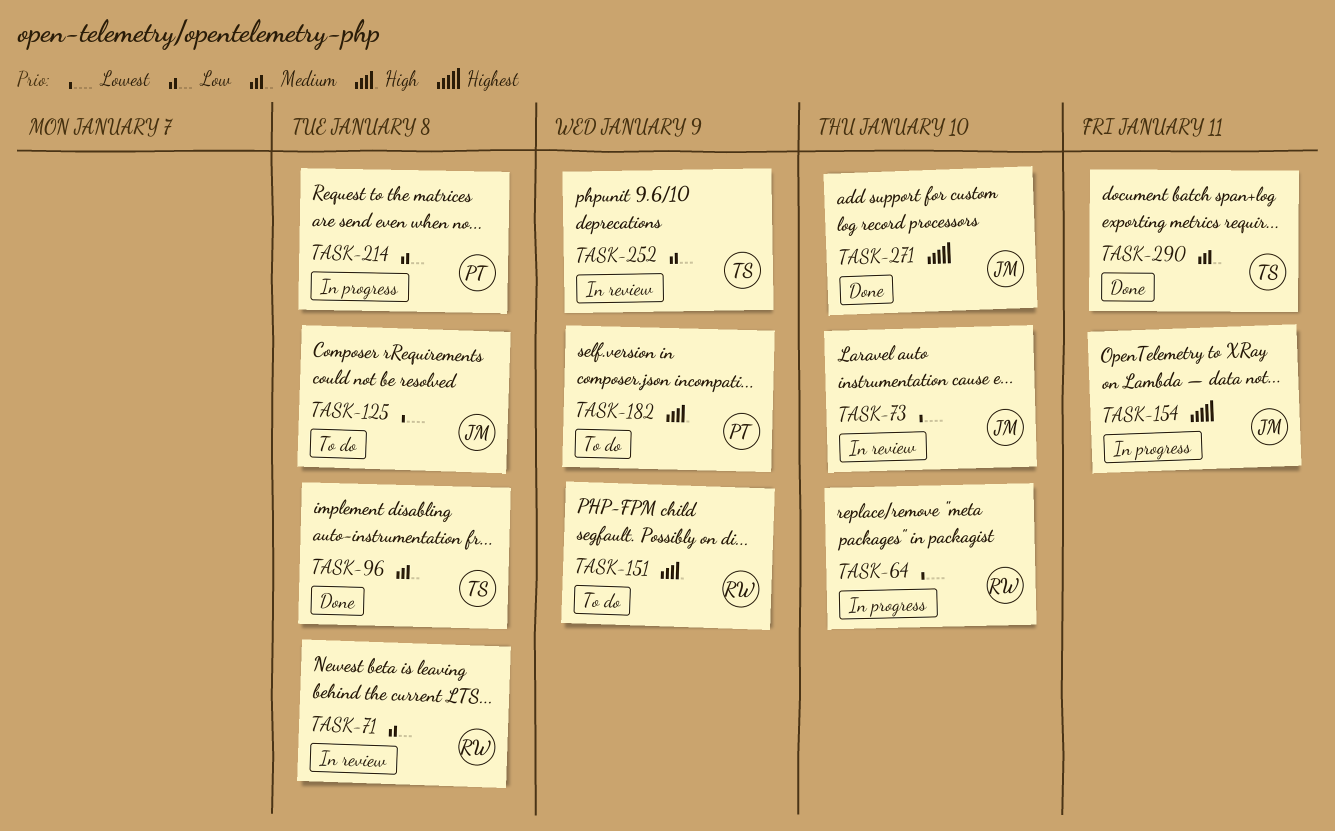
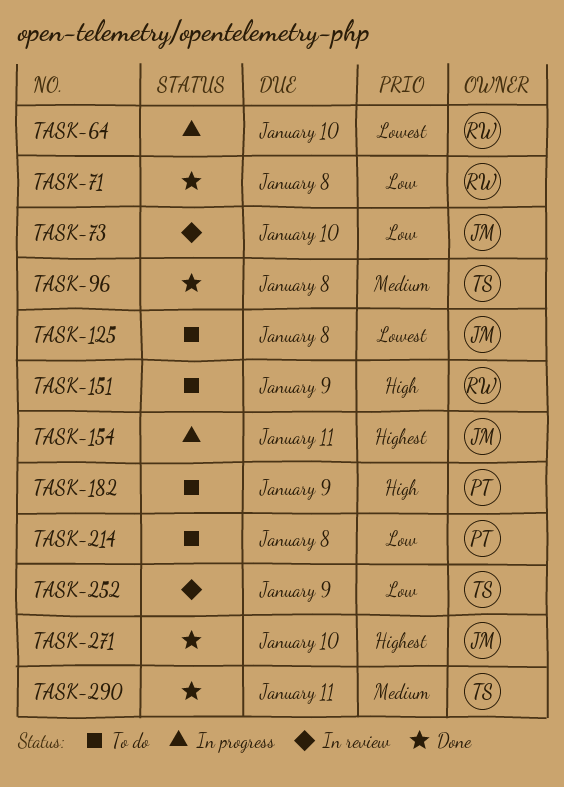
TASK-71, status: In review -> Done
TASK-73, priority: Lowest -> Low
TASK-214, status: In progress -> To do

